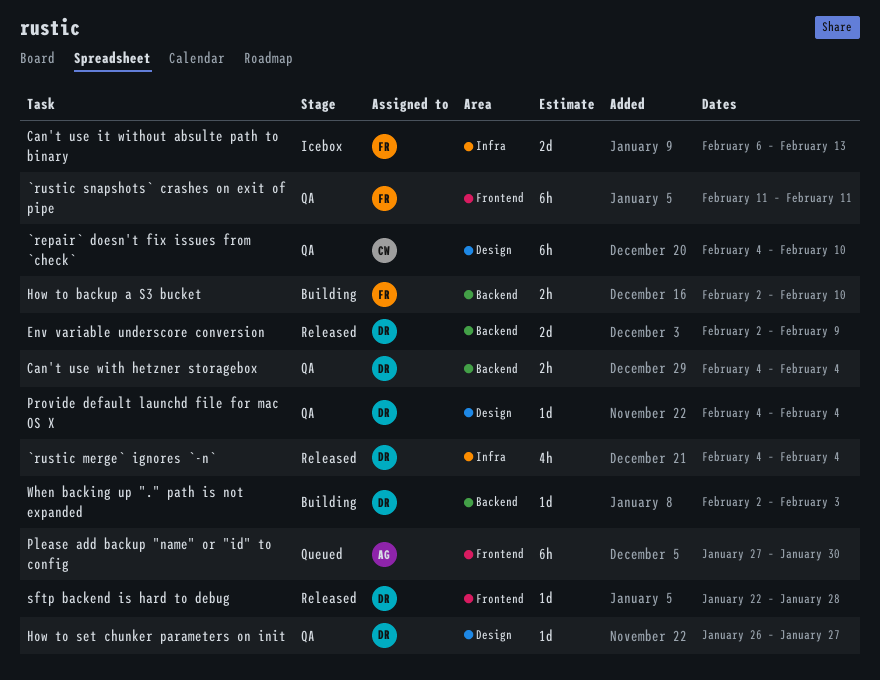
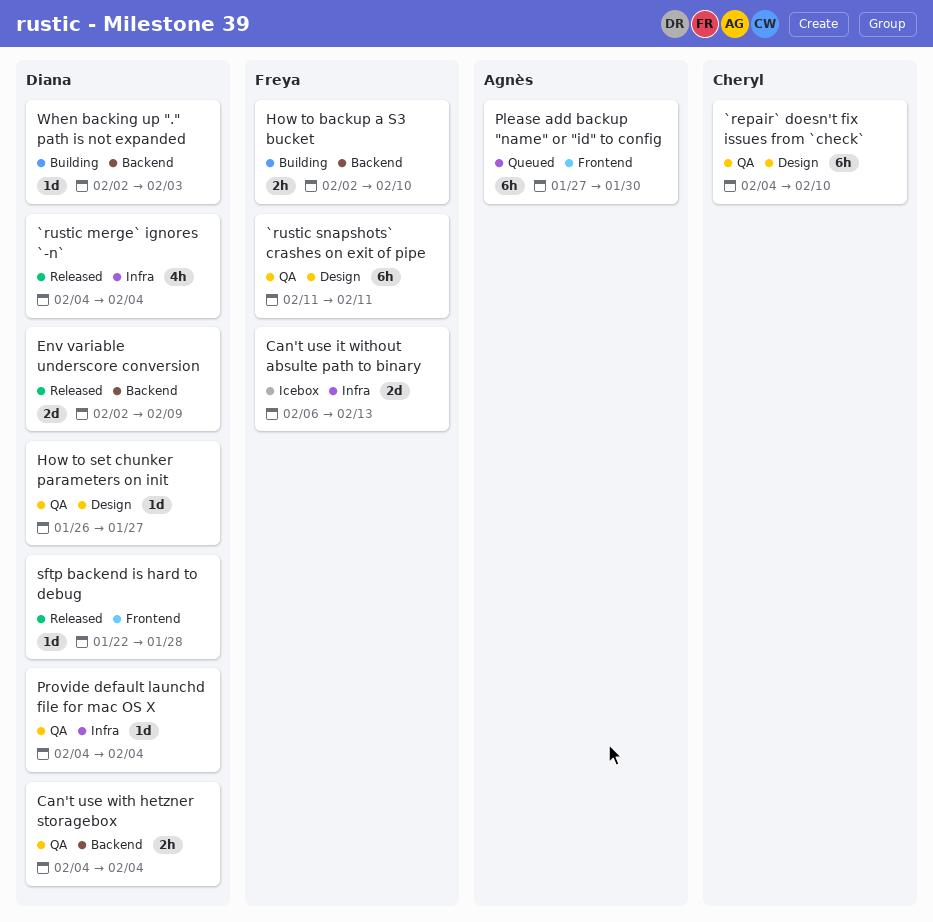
`rustic snapshots` crashes on exit of pipe, label: Frontend -> Design
Provide default launchd file for mac OS X, label: Design -> Infra

